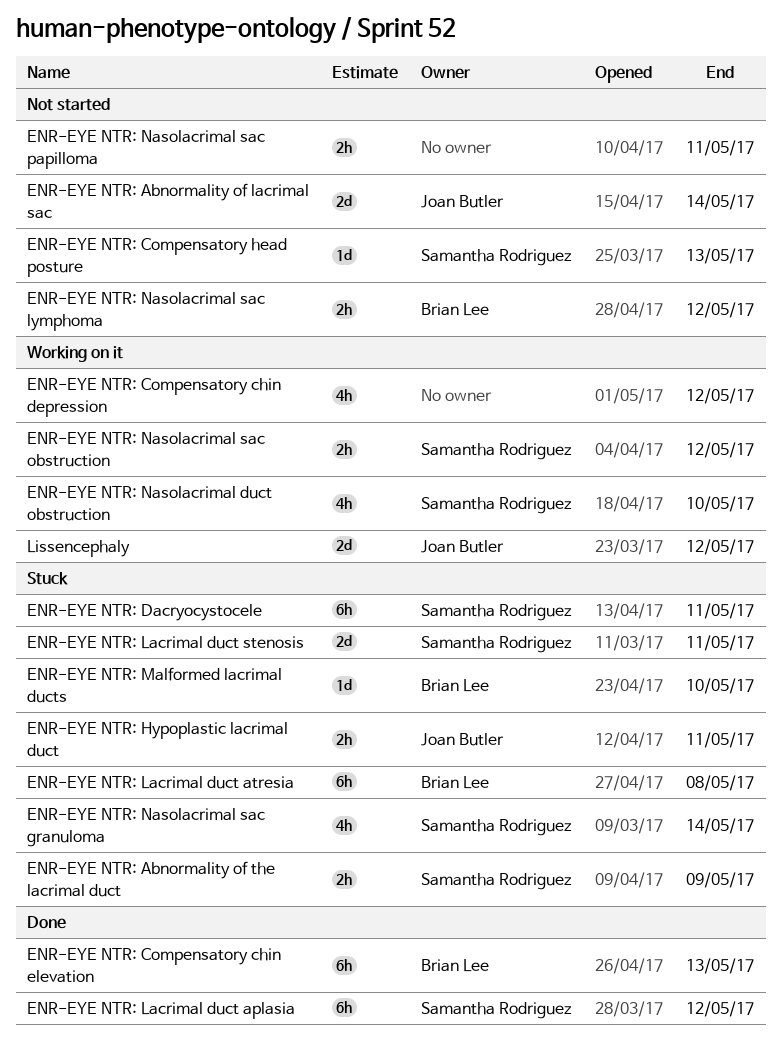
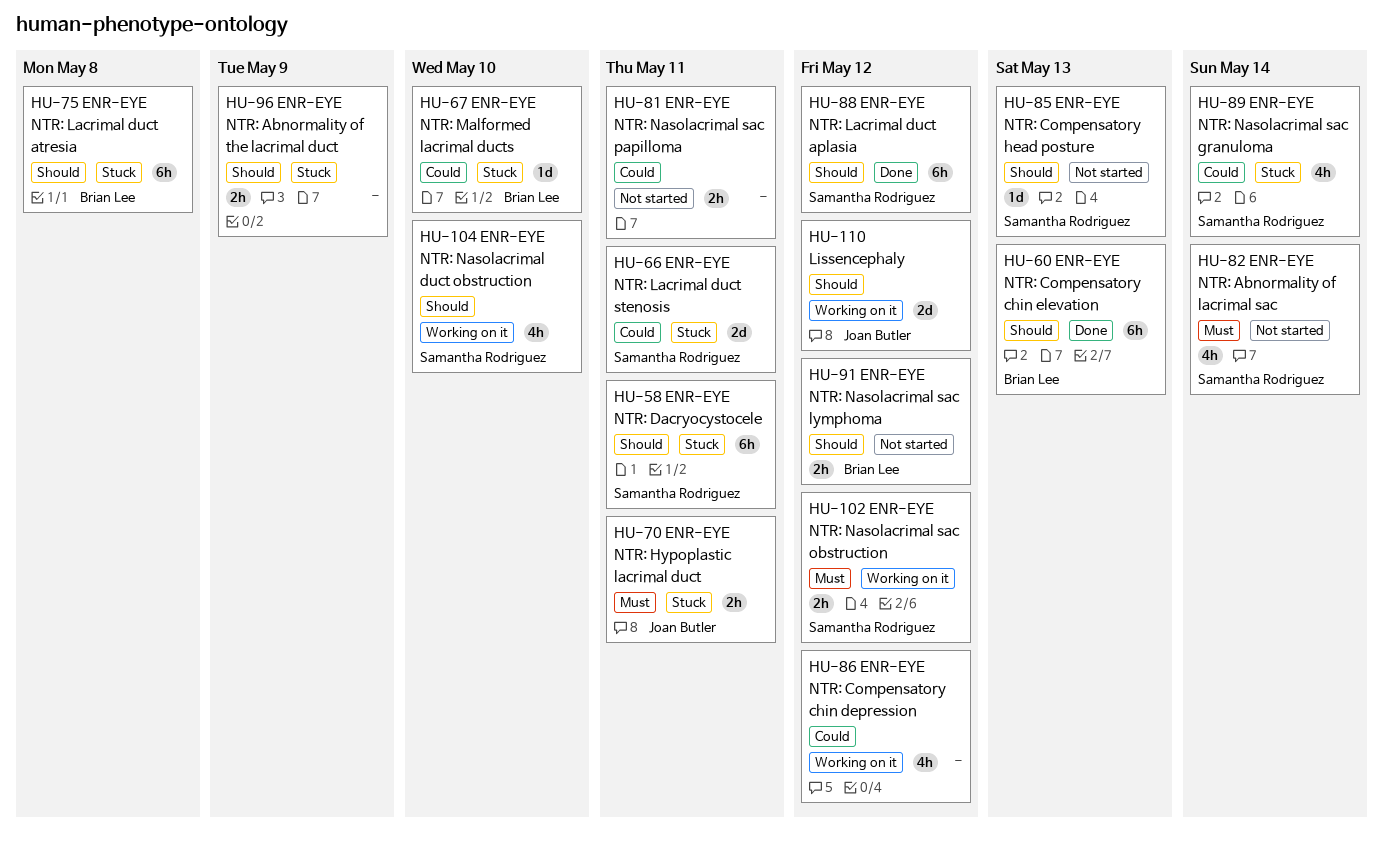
ENR-EYE NTR: Abnormality of lacrimal sac, owner: Joan Butler -> Samantha Rodriguez
ENR-EYE NTR: Abnormality of lacrimal sac, estimate: 2d -> 4h
ENR-EYE NTR: Abnormality of the lacrimal duct, owner: Samantha Rodriguez -> none

